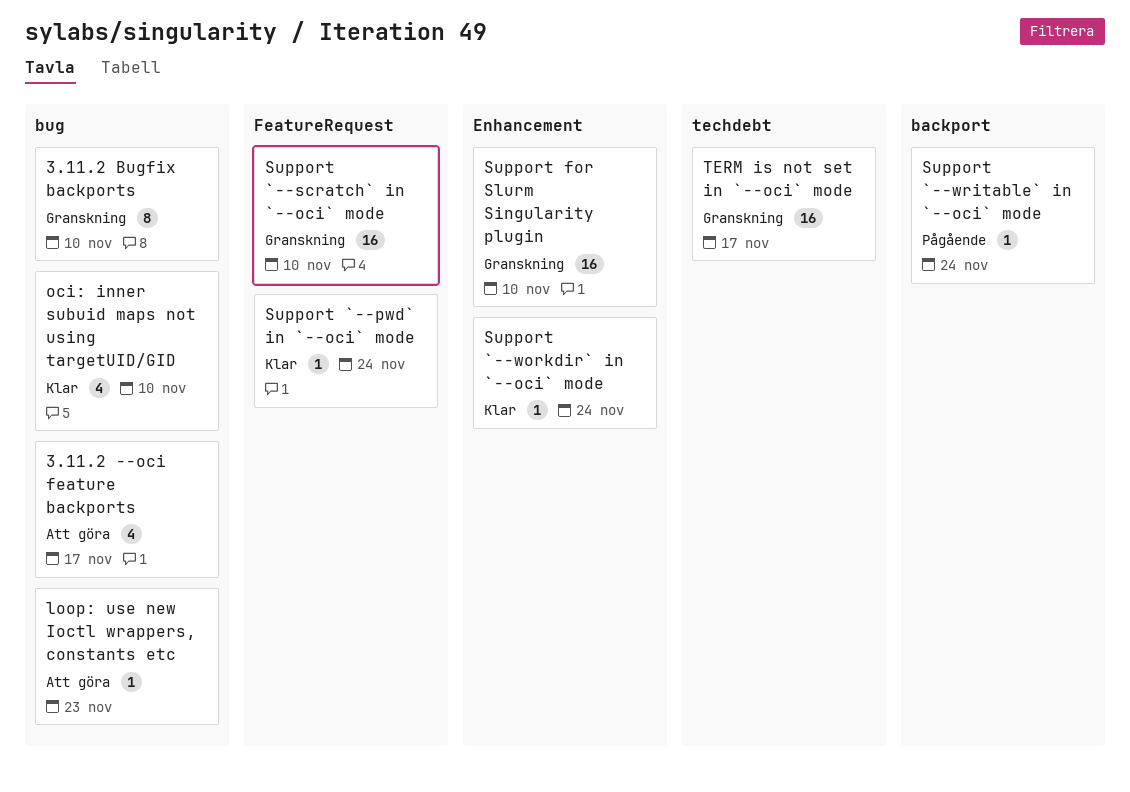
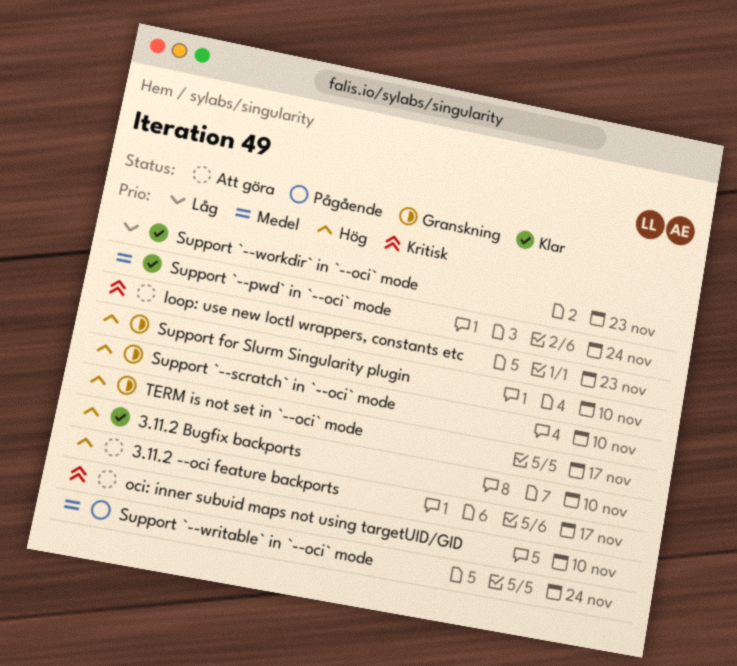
3.11.2 Bugfix backports, status: Granskning -> Klar
oci: inner subuid maps not using targetUID/GID, status: Klar -> Att göra
Support `--workdir` in `--oci` mode, due: Nov 24 -> Nov 23

